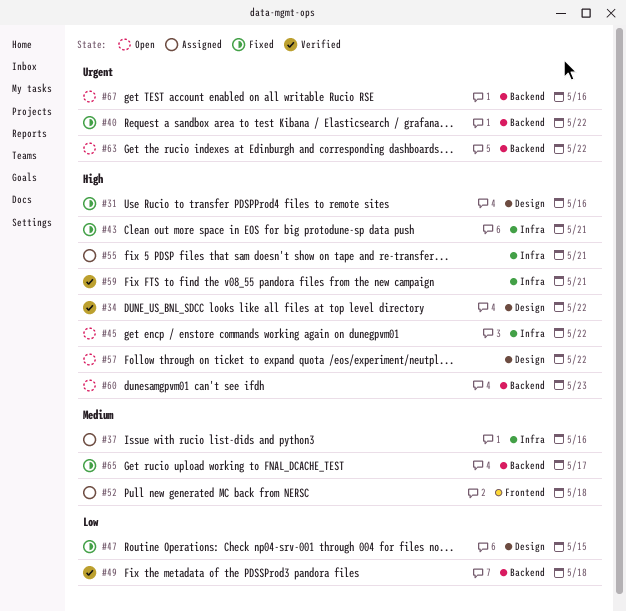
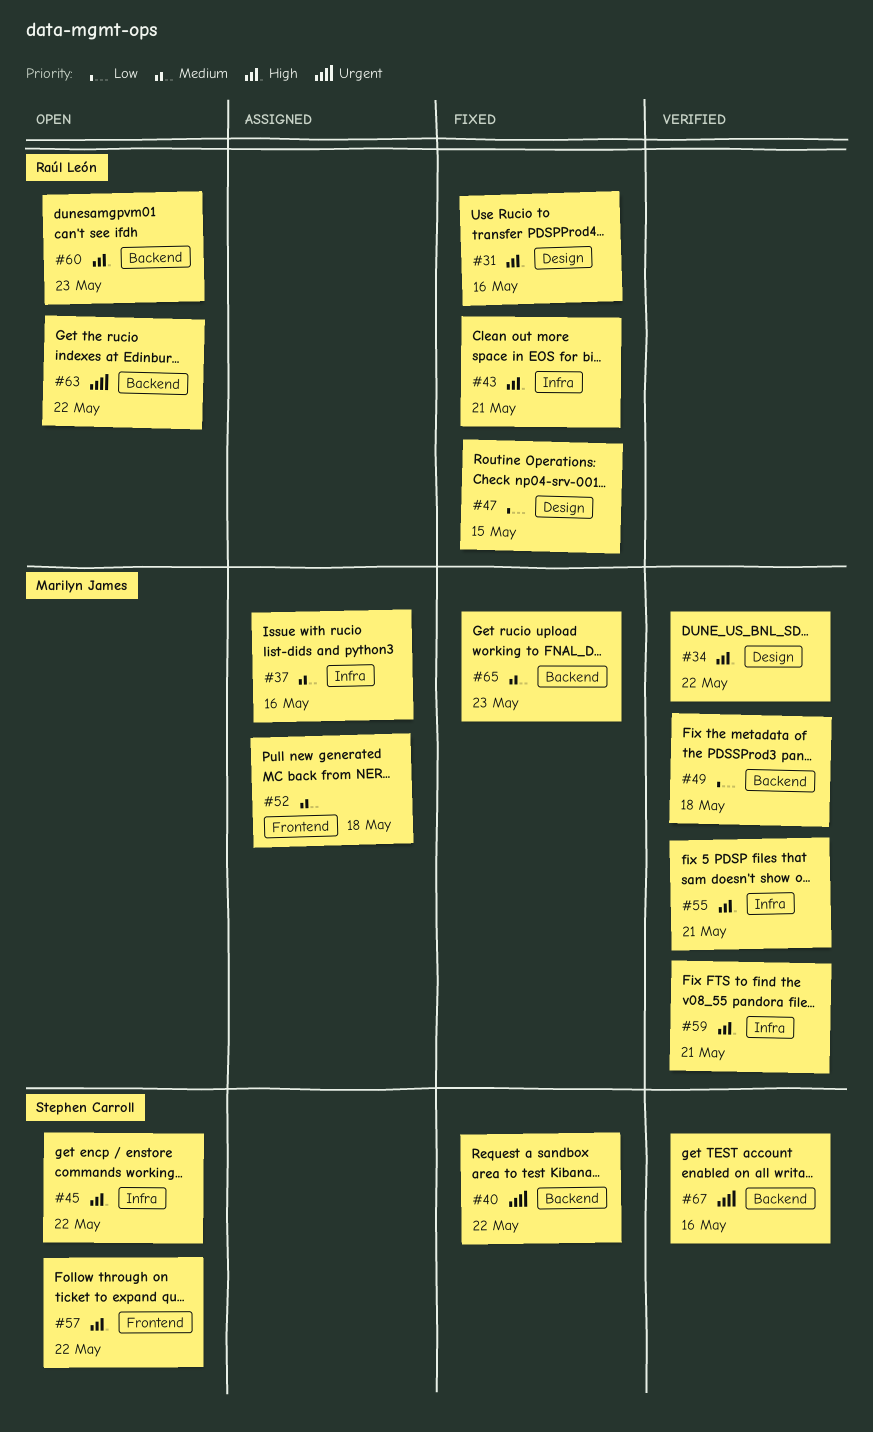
#55, status: Assigned -> Verified
#57, label: Design -> Frontend
#65, due: May 17 -> May 23
#67, status: Open -> Verified

